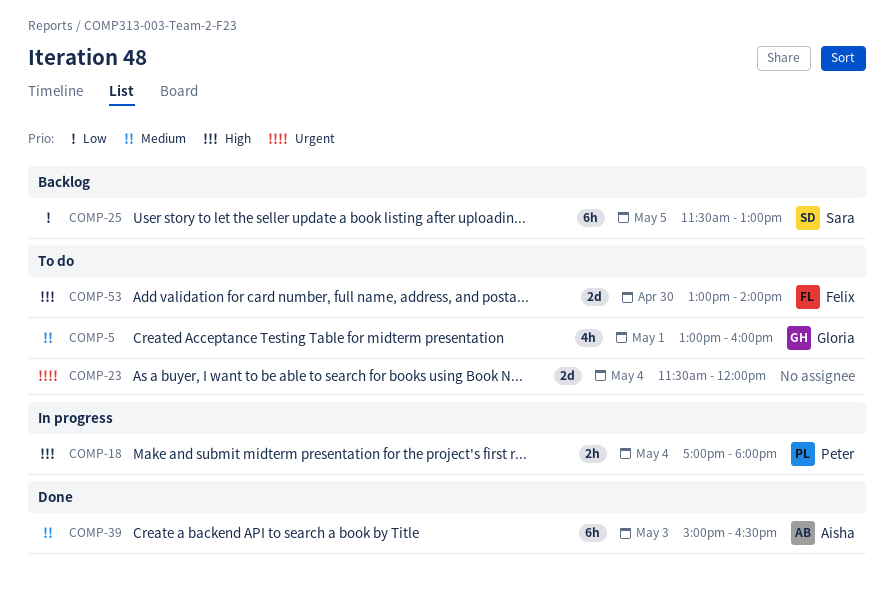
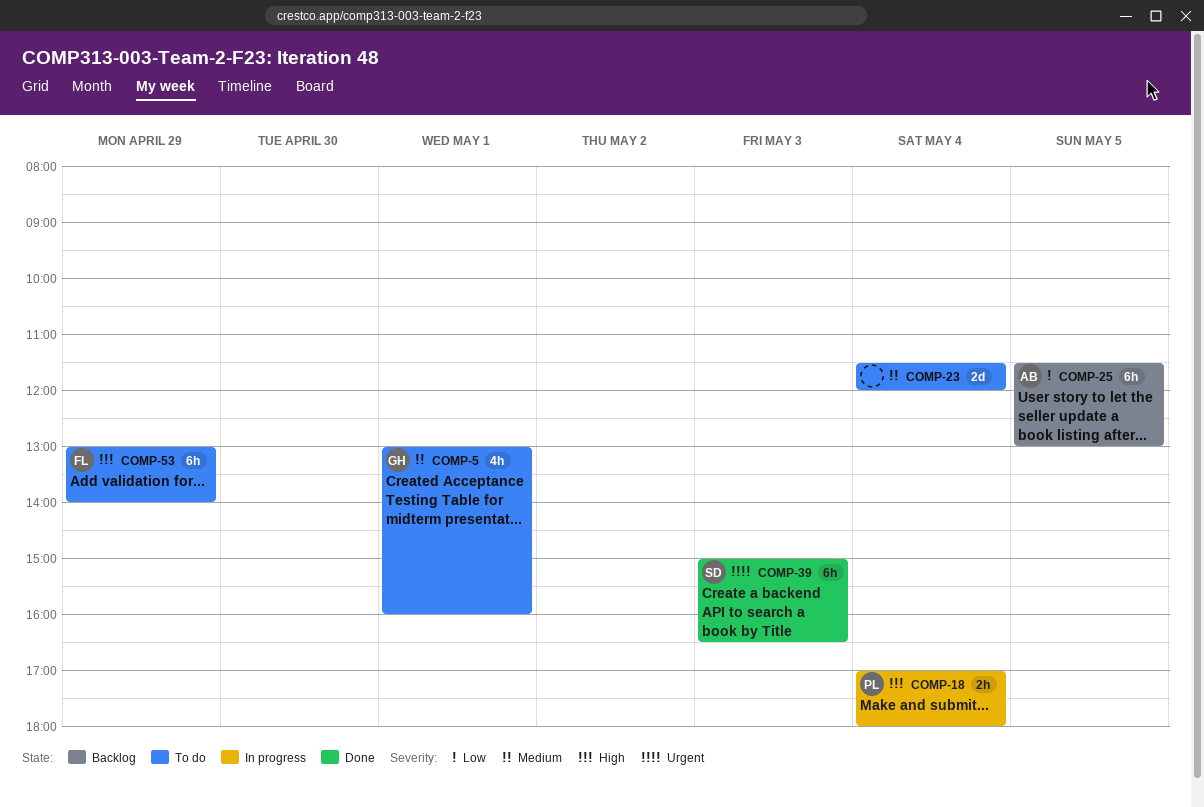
COMP-23, priority: Urgent -> Medium
COMP-25, owner: Sara -> Aisha
COMP-39, owner: Aisha -> Sara
COMP-39, priority: Medium -> Urgent
COMP-53, estimate: 2d -> 6h
COMP-53, day: Apr 30 -> Apr 29

